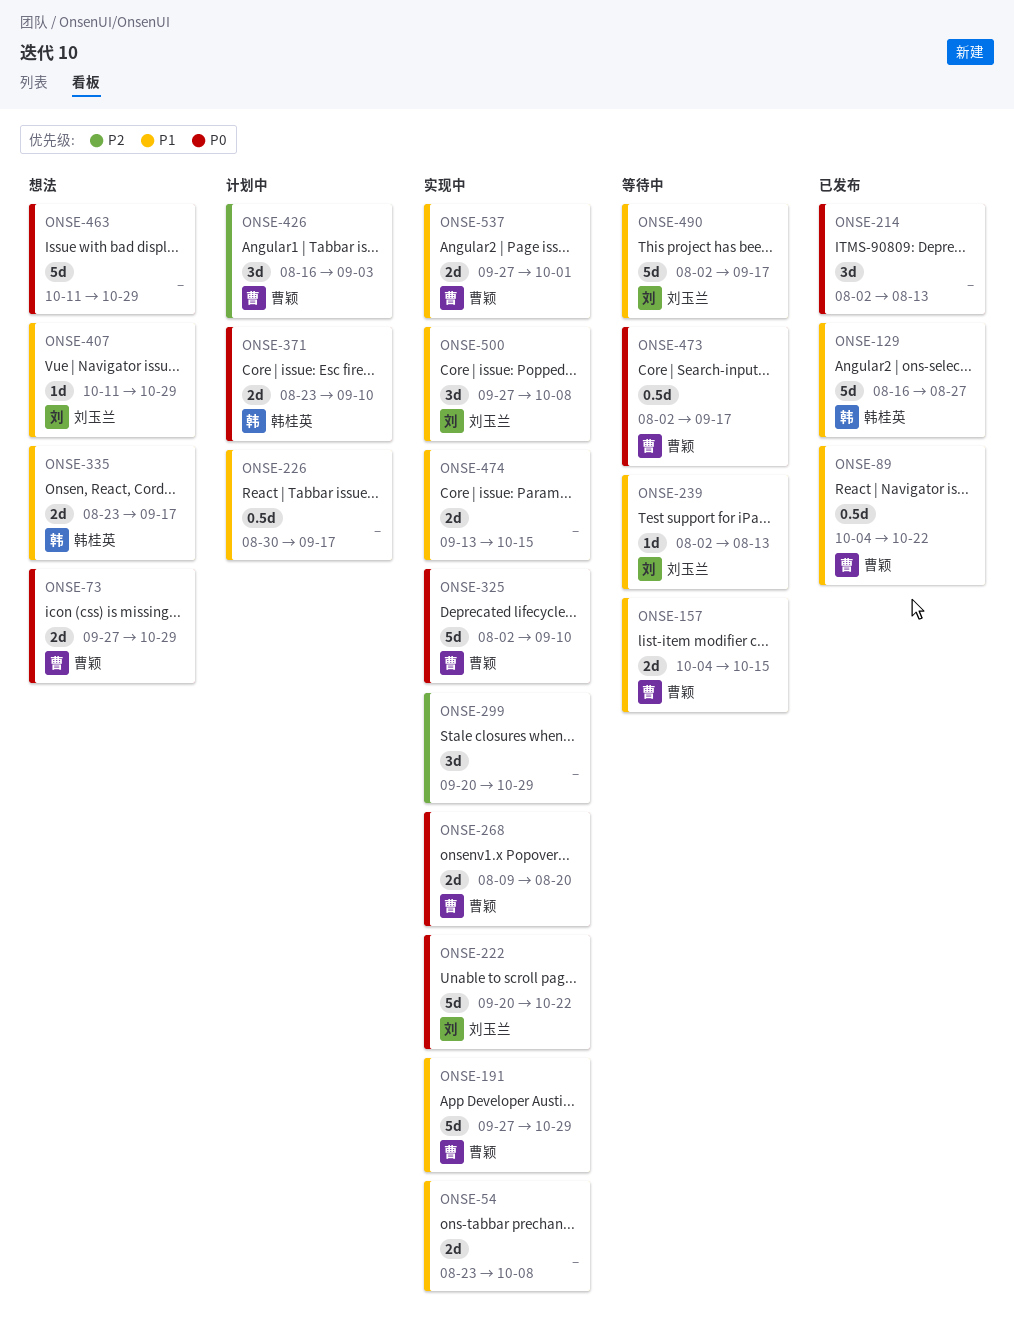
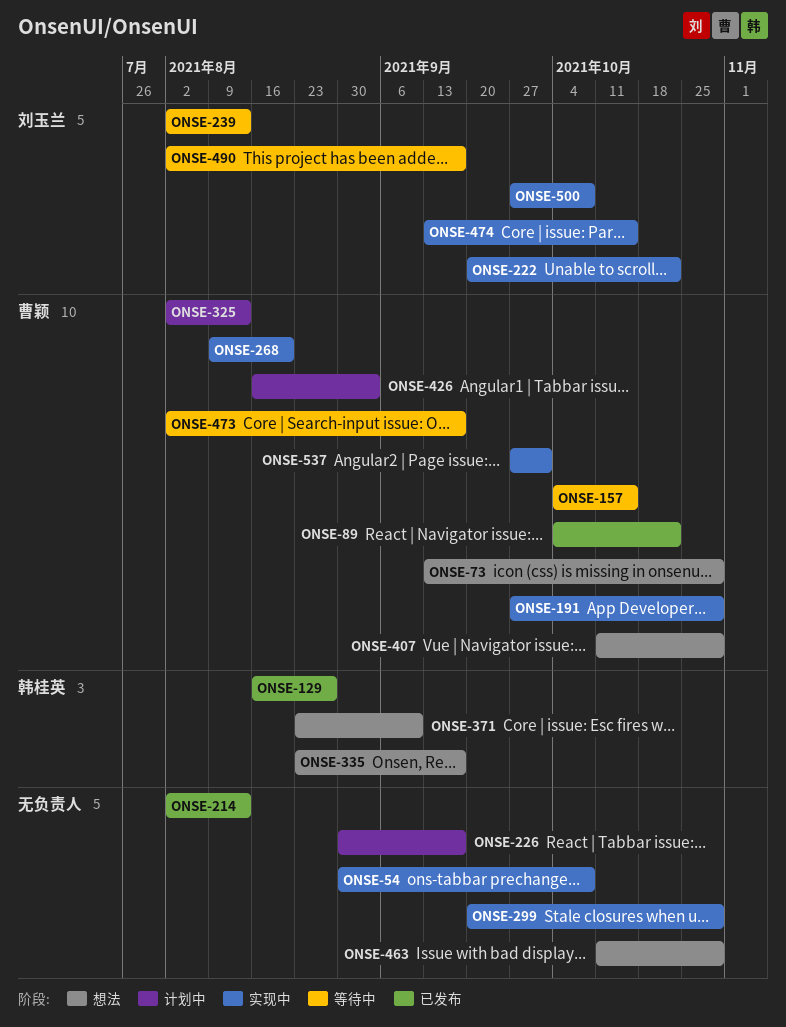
ONSE-54, start: Aug 23 -> Aug 30
ONSE-73, start: Sep 27 -> Sep 13
ONSE-325, status: 实现中 -> 计划中
ONSE-325, due: Sep 10 -> Aug 13
ONSE-371, status: 计划中 -> 想法
ONSE-407, owner: 刘玉兰 -> 曹颖
ONSE-474, owner: none -> 刘玉兰

